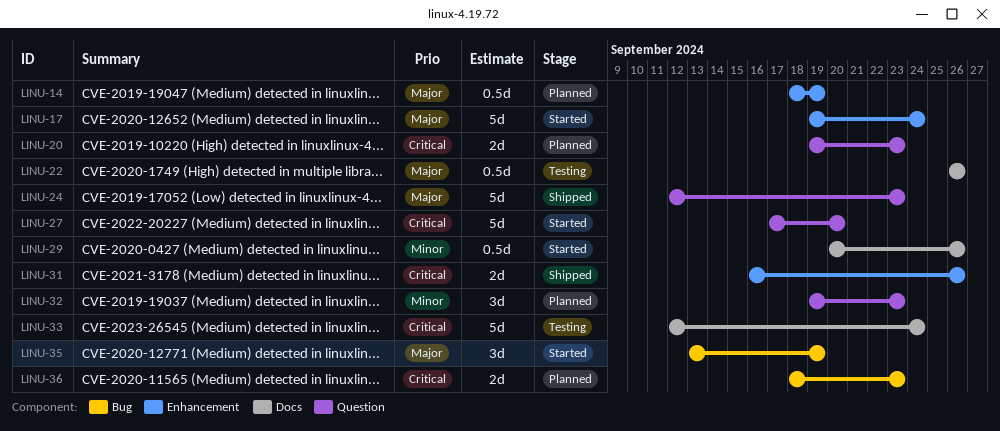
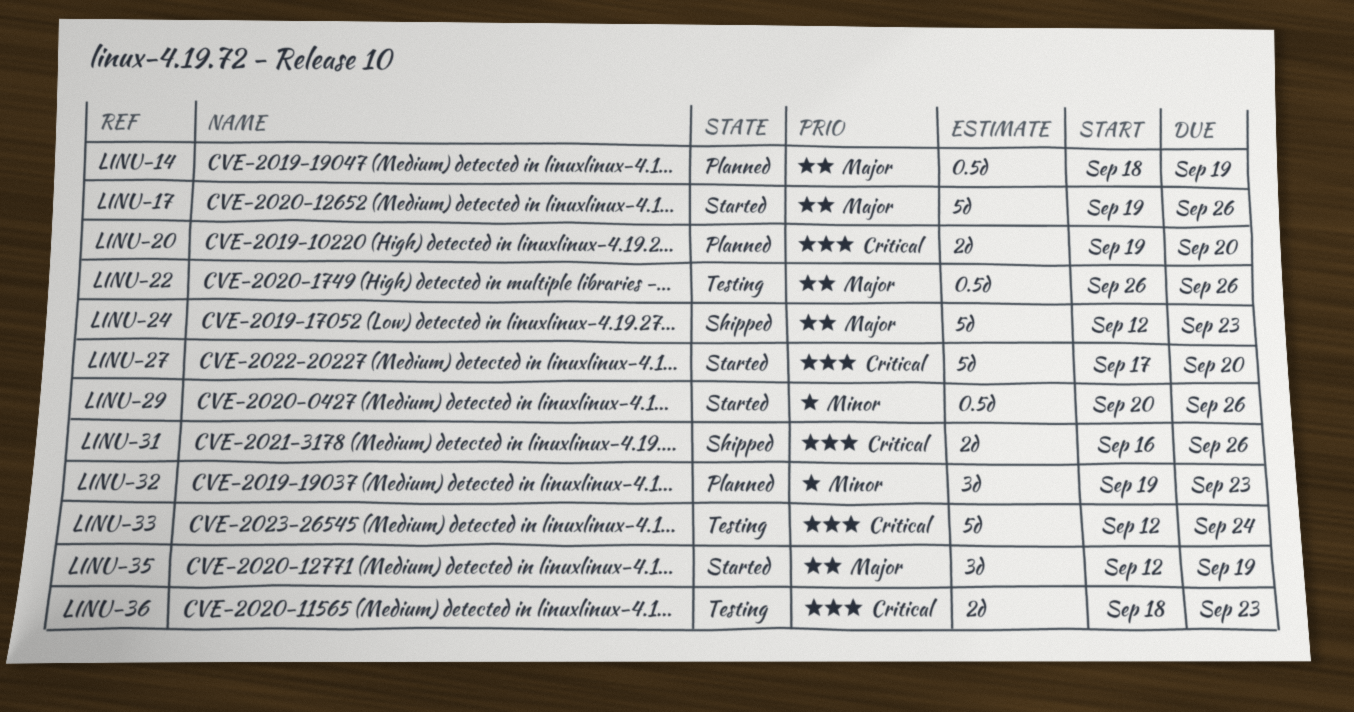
LINU-17, due: Sep 24 -> Sep 26
LINU-20, due: Sep 23 -> Sep 20
LINU-35, start: Sep 13 -> Sep 12
LINU-36, status: Planned -> Testing

